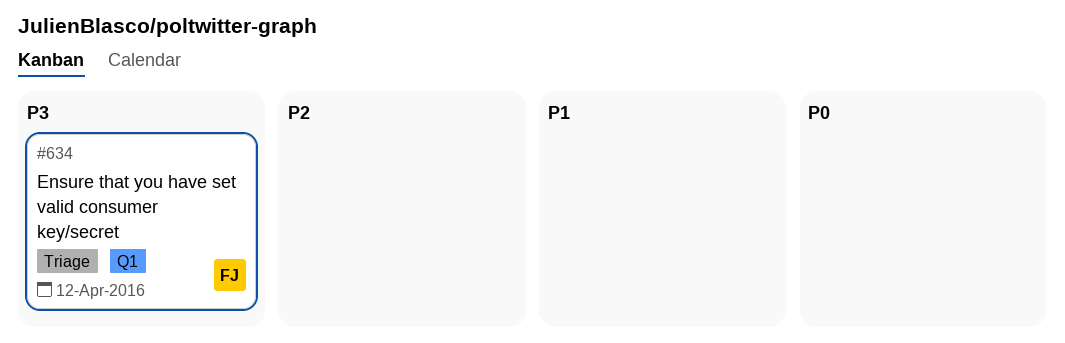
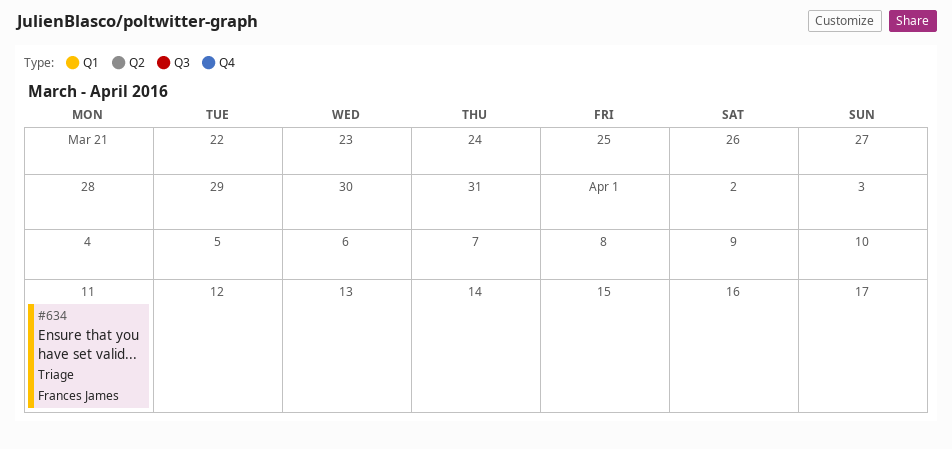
#634, due: Apr 12 -> Apr 11

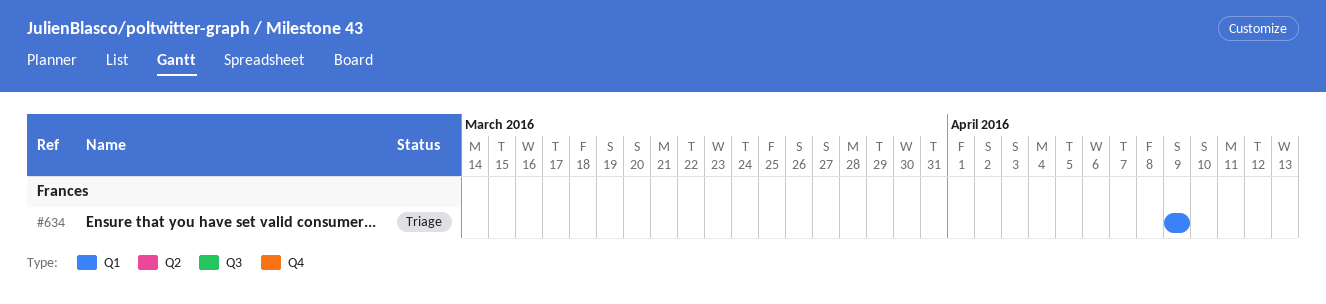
#634, due: Apr 11 -> Apr 9

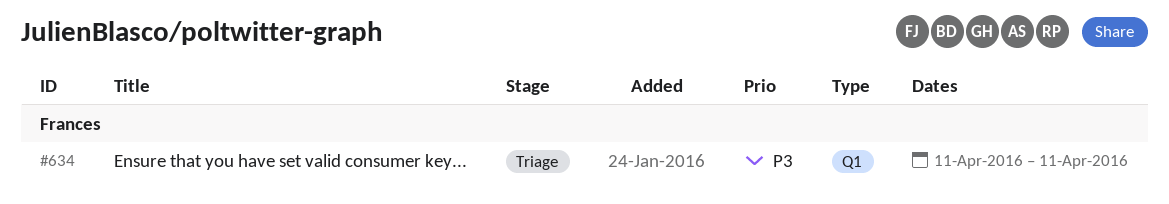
#634, start: Apr 9 -> Apr 11
#634, due: Apr 9 -> Apr 11

